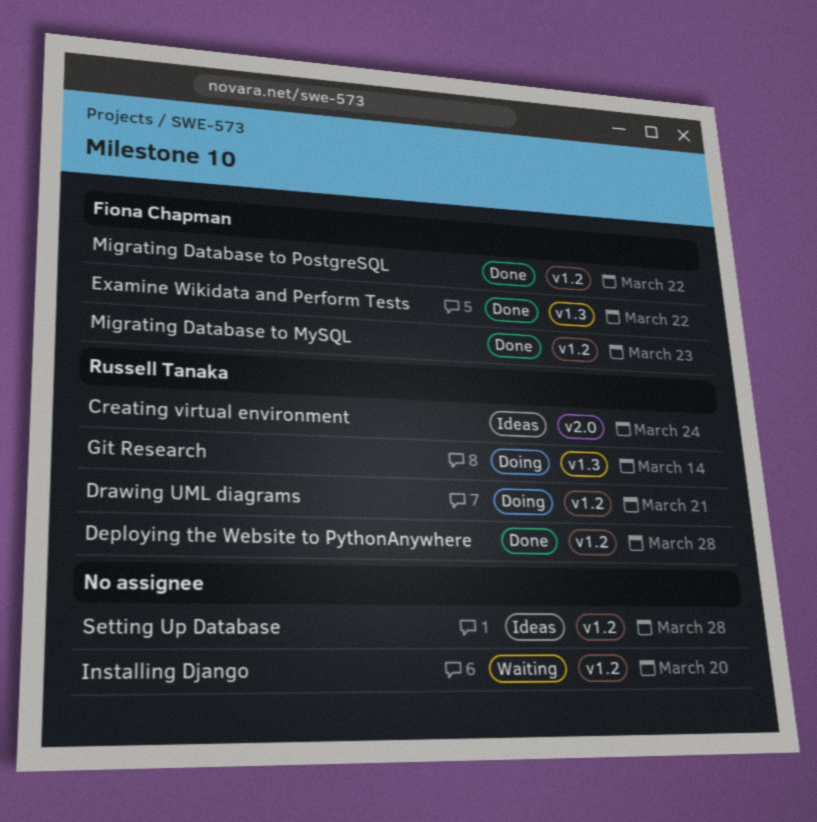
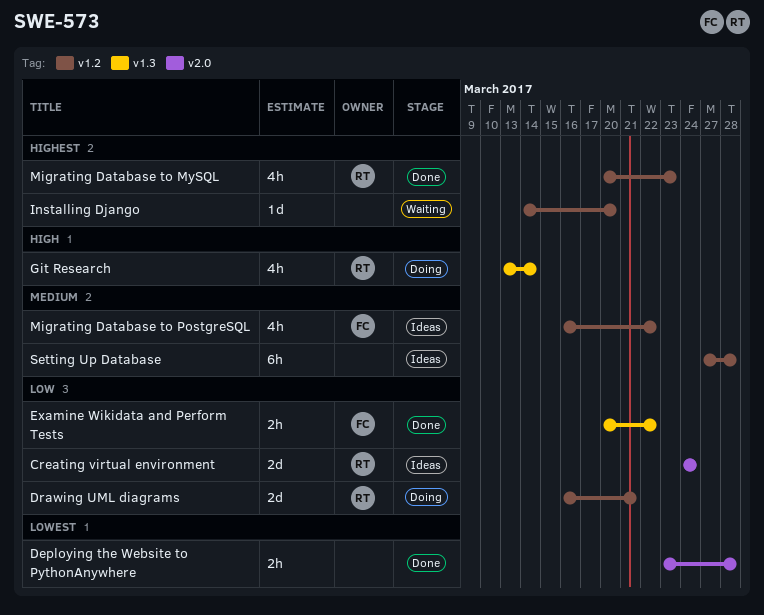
Deploying the Website to PythonAnywhere, owner: Russell Tanaka -> none
Deploying the Website to PythonAnywhere, label: v1.2 -> v2.0
Migrating Database to MySQL, owner: Fiona Chapman -> Russell Tanaka
Migrating Database to PostgreSQL, status: Done -> Ideas

